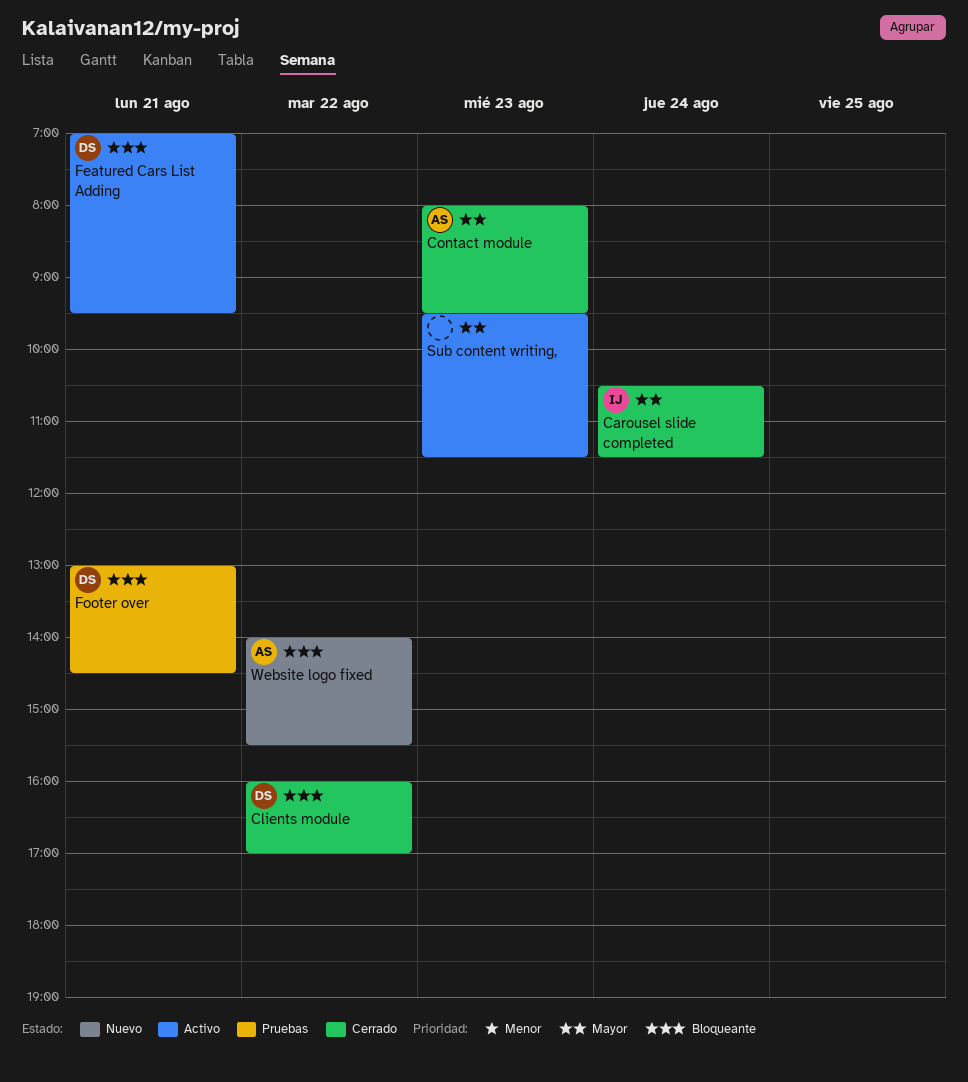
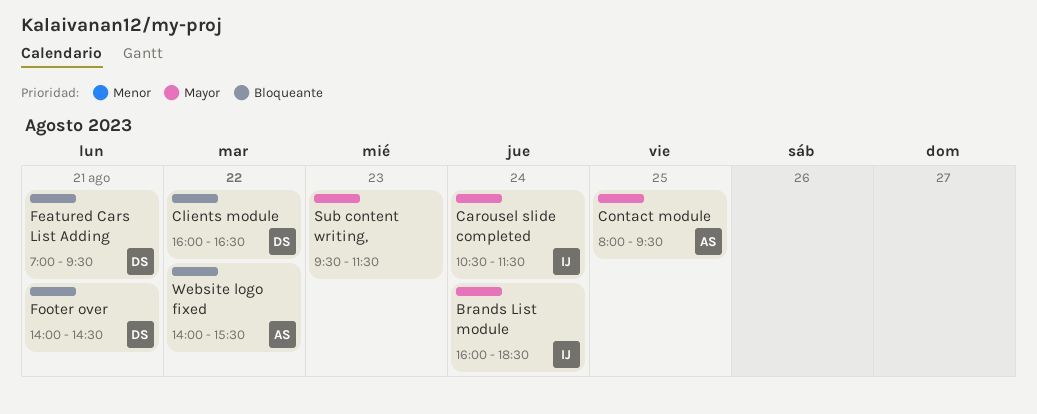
Brands List module: none -> present
Clients module, ends: 17:00 -> 16:30
Contact module, day: Aug 23 -> Aug 25
Footer over, begins: 13:00 -> 14:00

